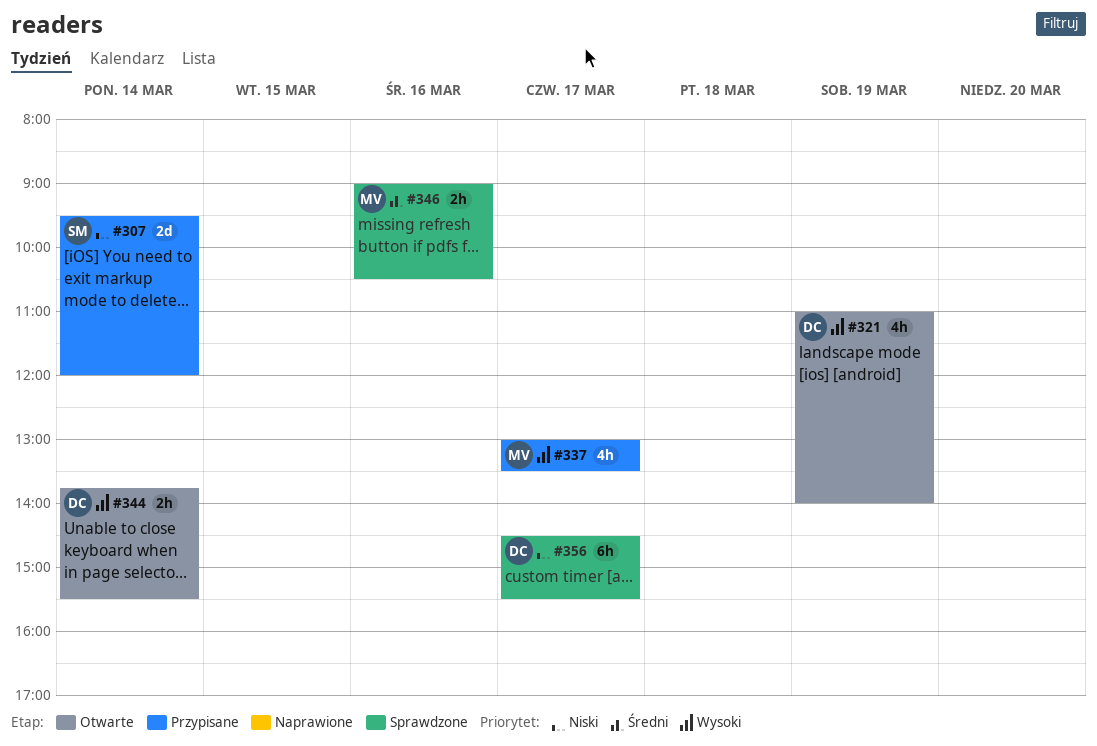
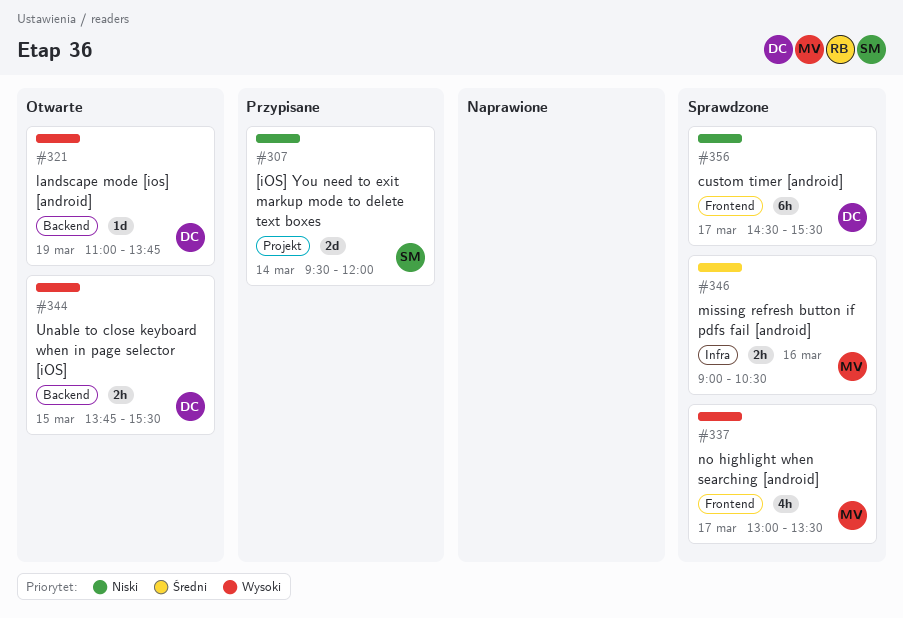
#321, estimate: 4h -> 1d
#321, ends: 14:00 -> 13:45
#337, status: Przypisane -> Sprawdzone
#344, day: Mar 14 -> Mar 15

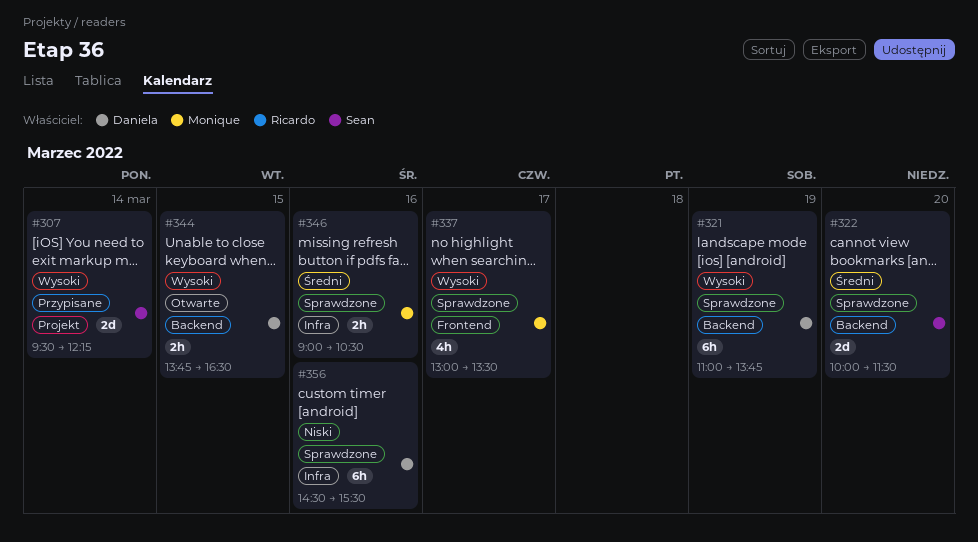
#307, priority: Niski -> Wysoki
#307, ends: 12:00 -> 12:15
#321, status: Otwarte -> Sprawdzone
#321, estimate: 1d -> 6h
#322: none -> present
#344, ends: 15:30 -> 16:30
#356, label: Frontend -> Infra
#356, day: Mar 17 -> Mar 16

